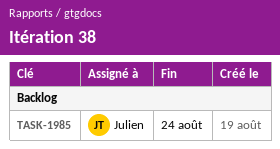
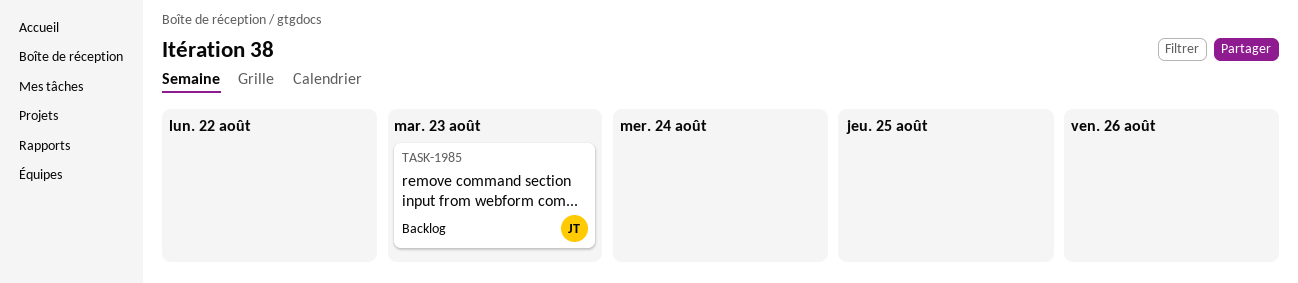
TASK-1985, due: Aug 24 -> Aug 23

